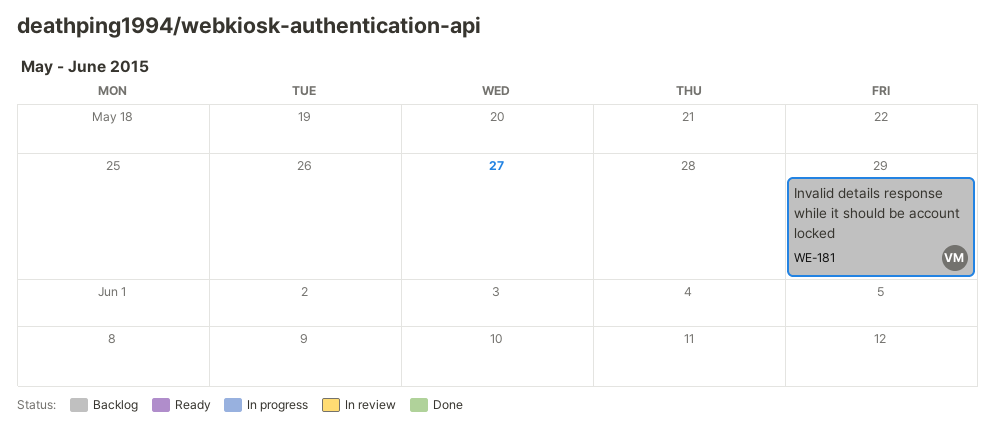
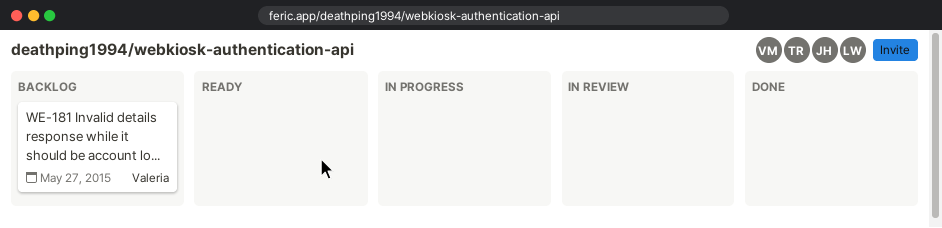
WE-181, due: May 29 -> May 27

